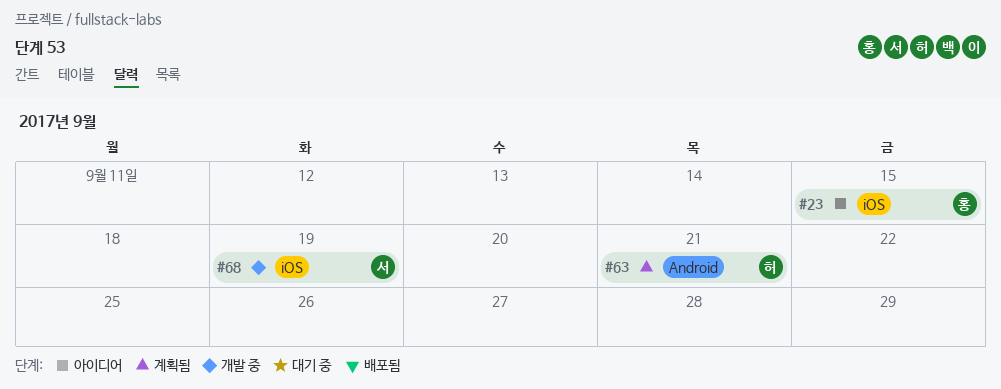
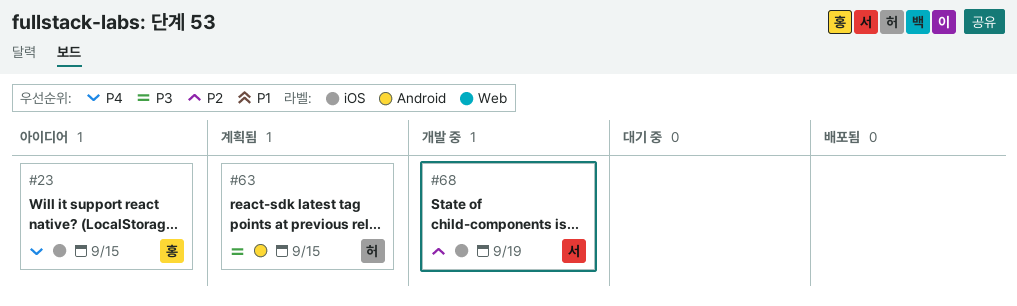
#63, due: Sep 21 -> Sep 15

